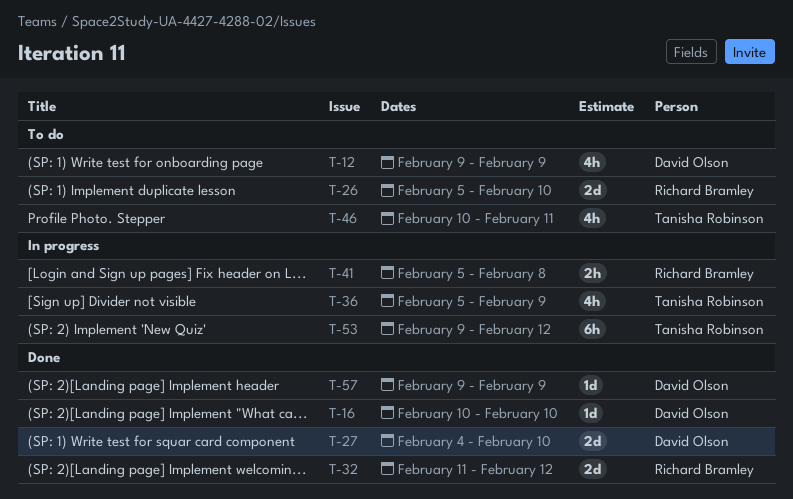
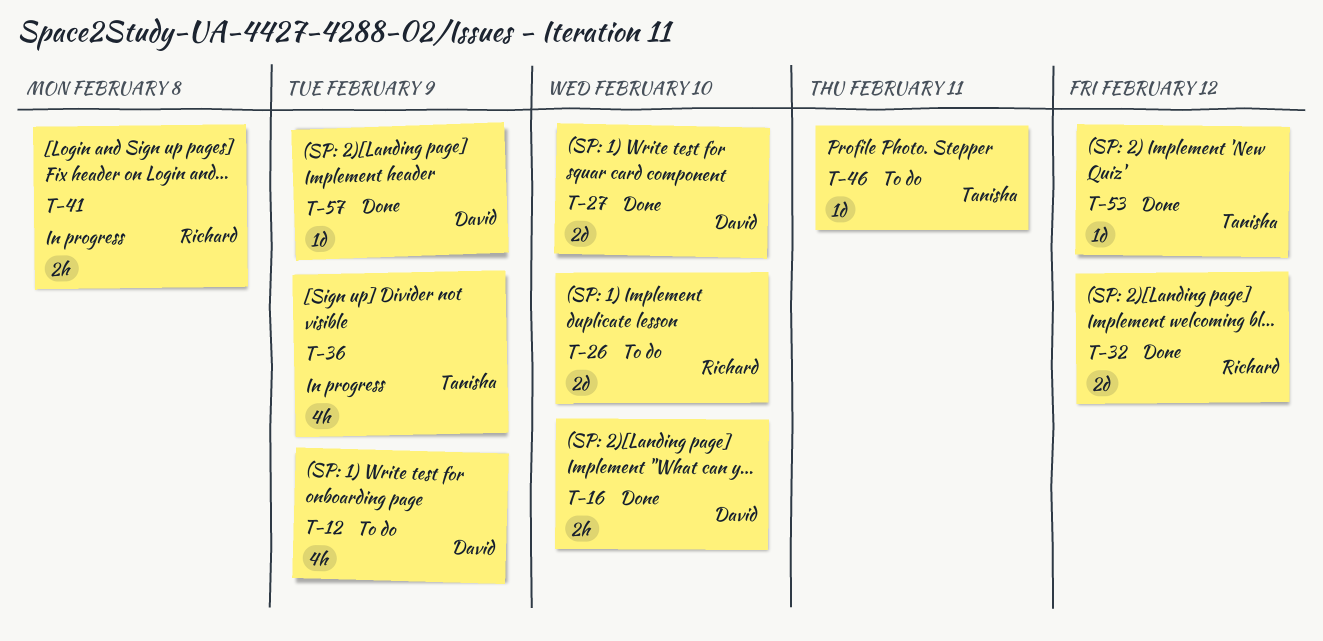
T-16, estimate: 1d -> 2h
T-46, estimate: 4h -> 1d
T-53, status: In progress -> Done
T-53, estimate: 6h -> 1d

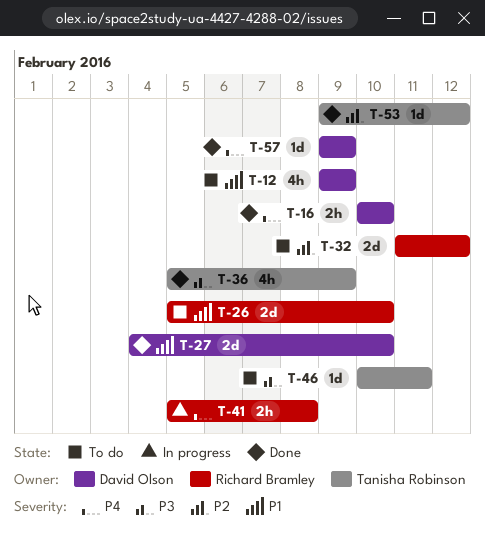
T-32, status: Done -> To do
T-36, status: In progress -> Done

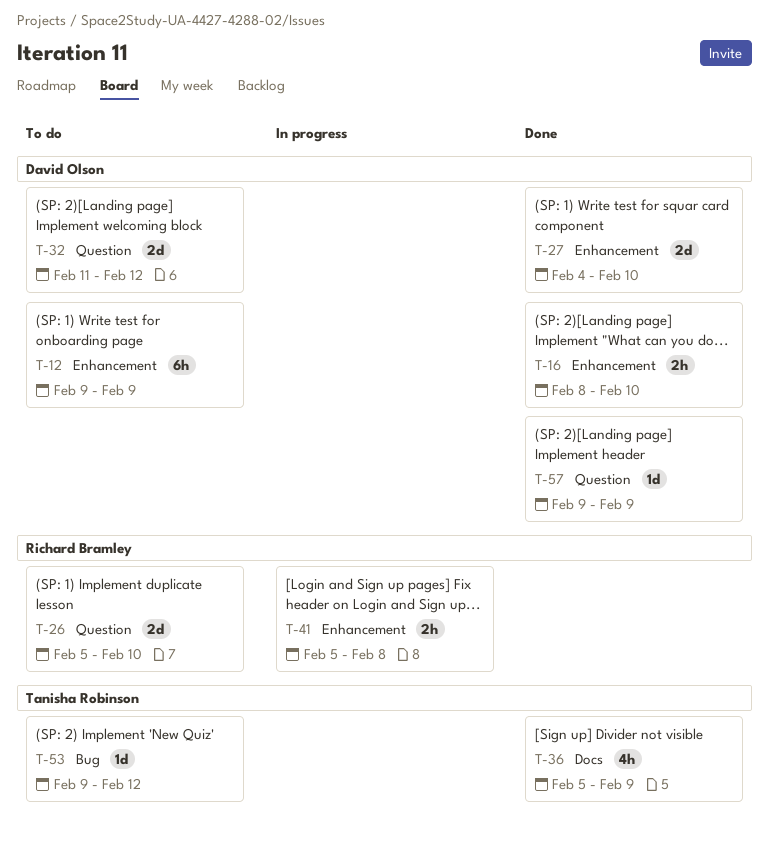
T-12, estimate: 4h -> 6h
T-16, start: Feb 10 -> Feb 8
T-32, owner: Richard Bramley -> David Olson
T-46: present -> none
T-53, status: Done -> To do

